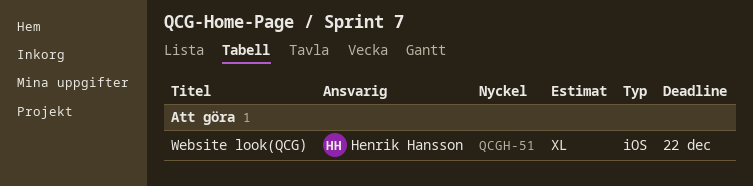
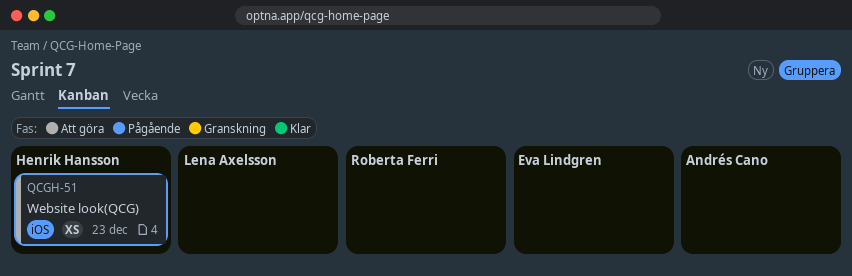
QCGH-51, estimate: XL -> XS
QCGH-51, due: Dec 22 -> Dec 23

